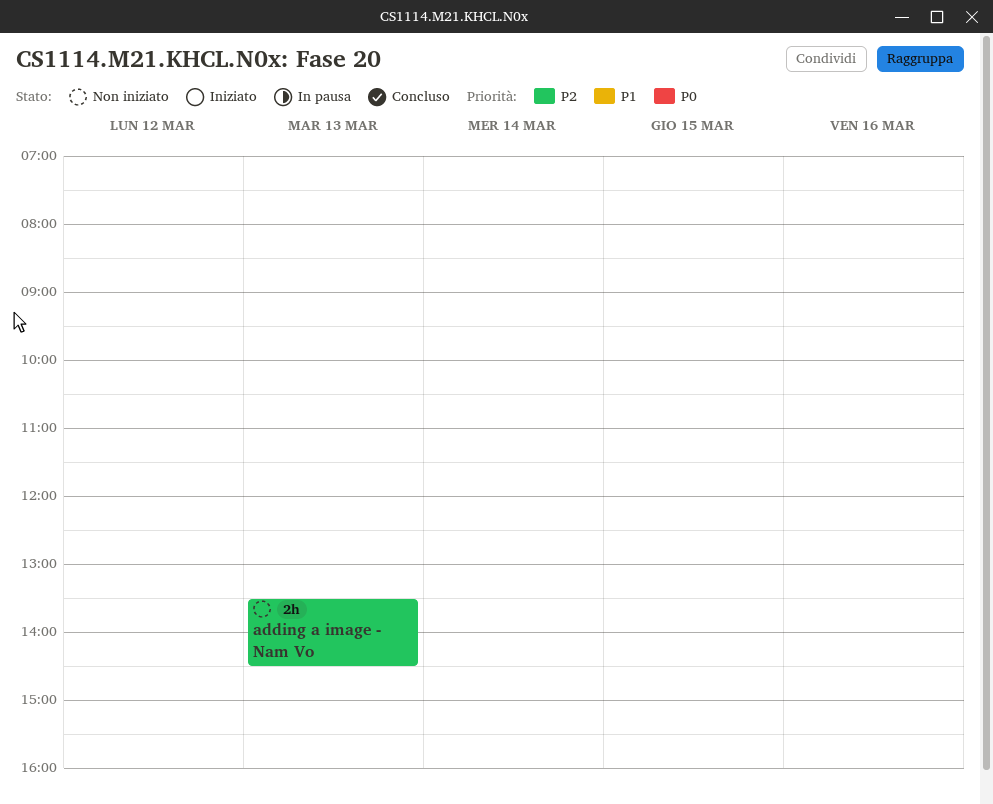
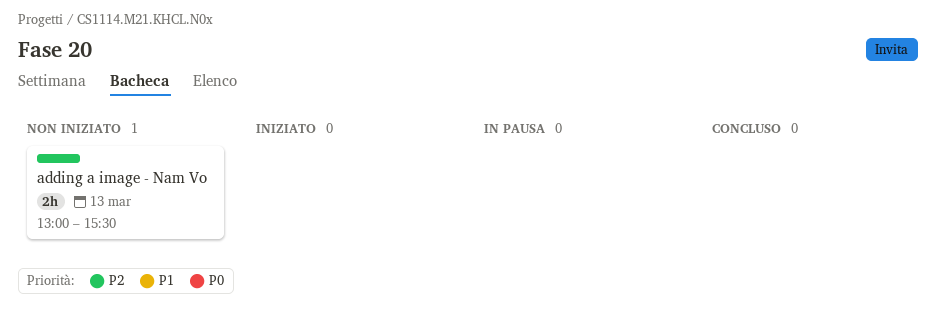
adding a image - Nam Vo, begins: 13:30 -> 13:00
adding a image - Nam Vo, ends: 14:30 -> 15:30

